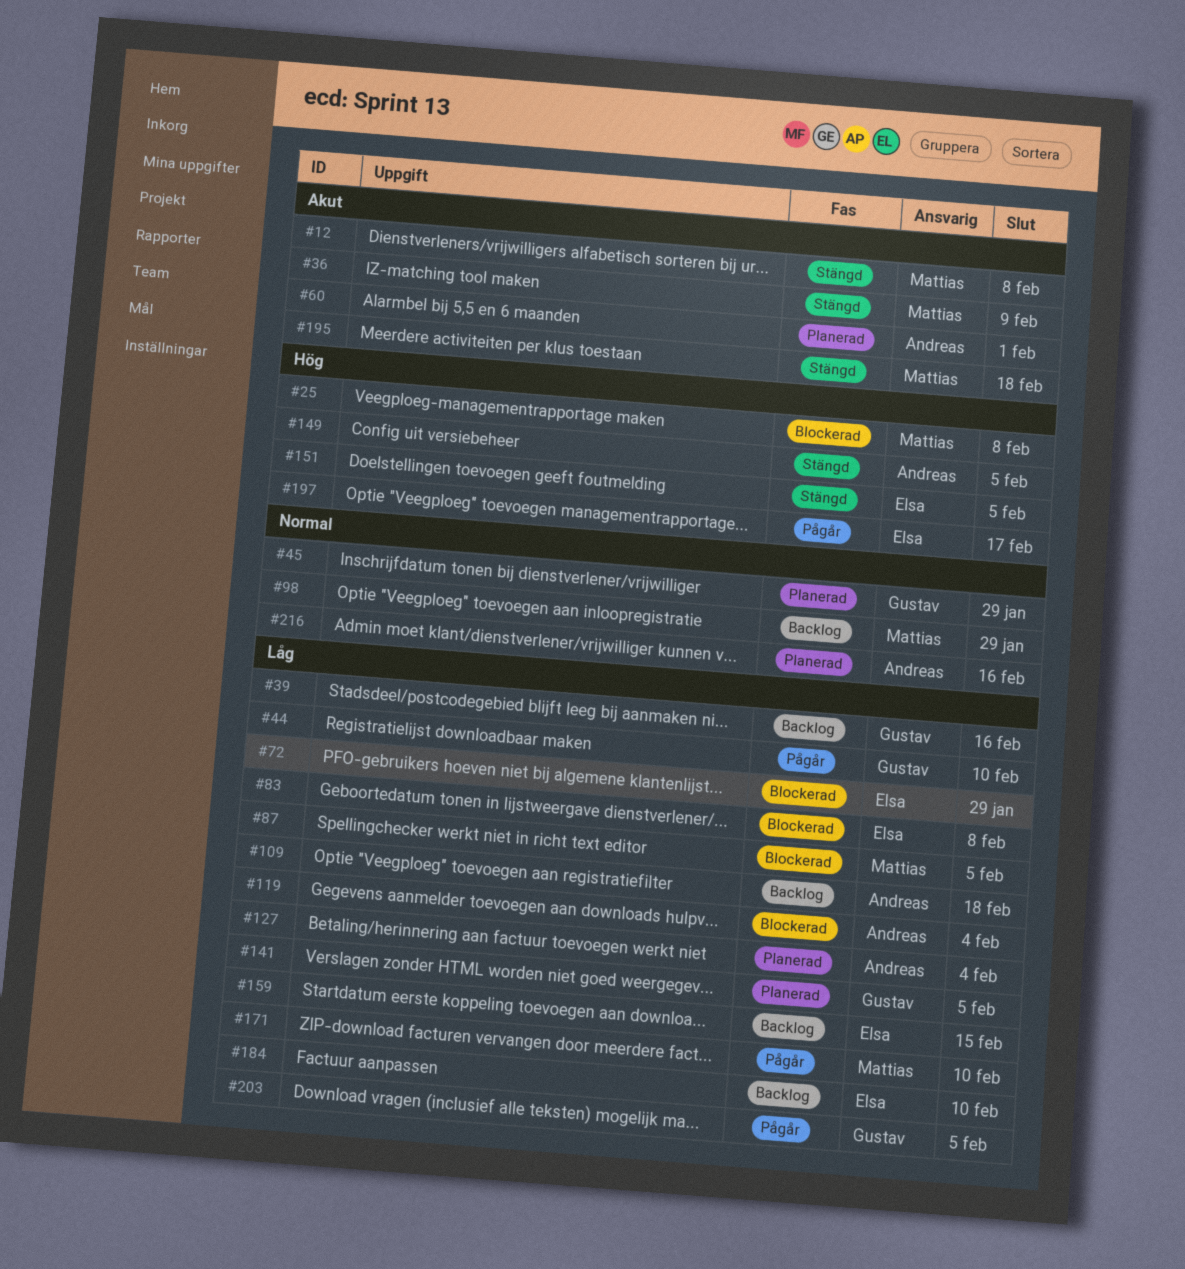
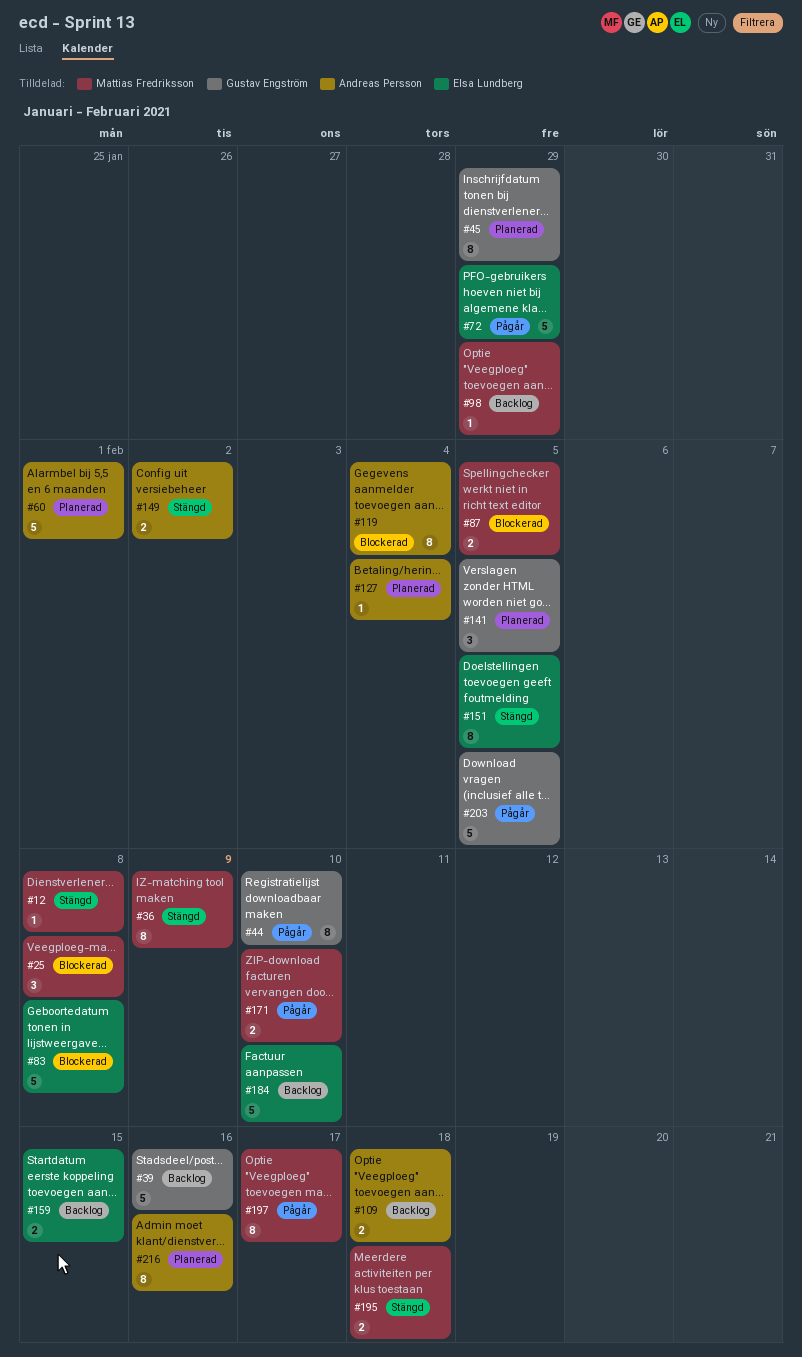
#72, status: Blockerad -> Pågår
#149, due: Feb 5 -> Feb 2
#197, owner: Elsa Lundberg -> Mattias Fredriksson

